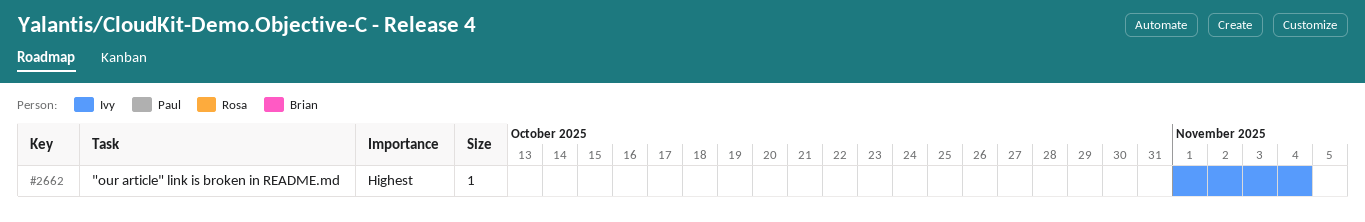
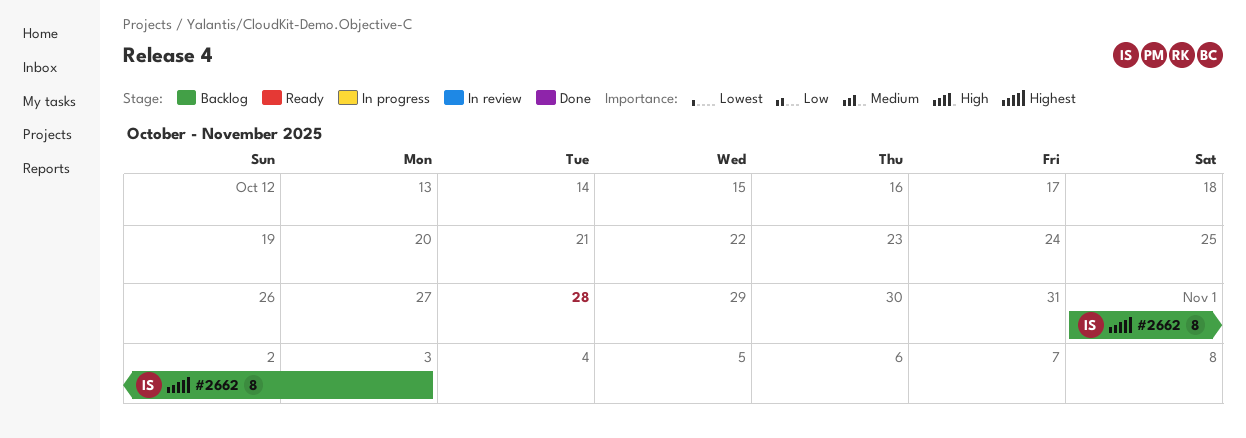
#2662, estimate: 1 -> 8
#2662, due: Nov 4 -> Nov 3

